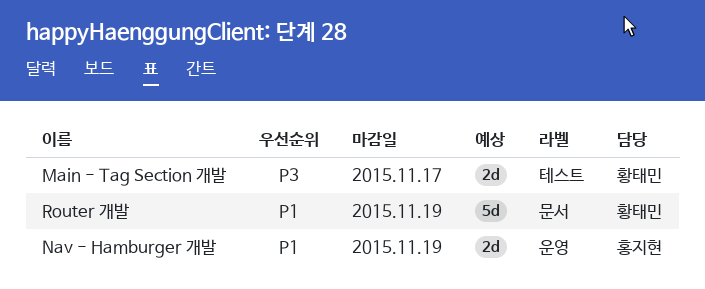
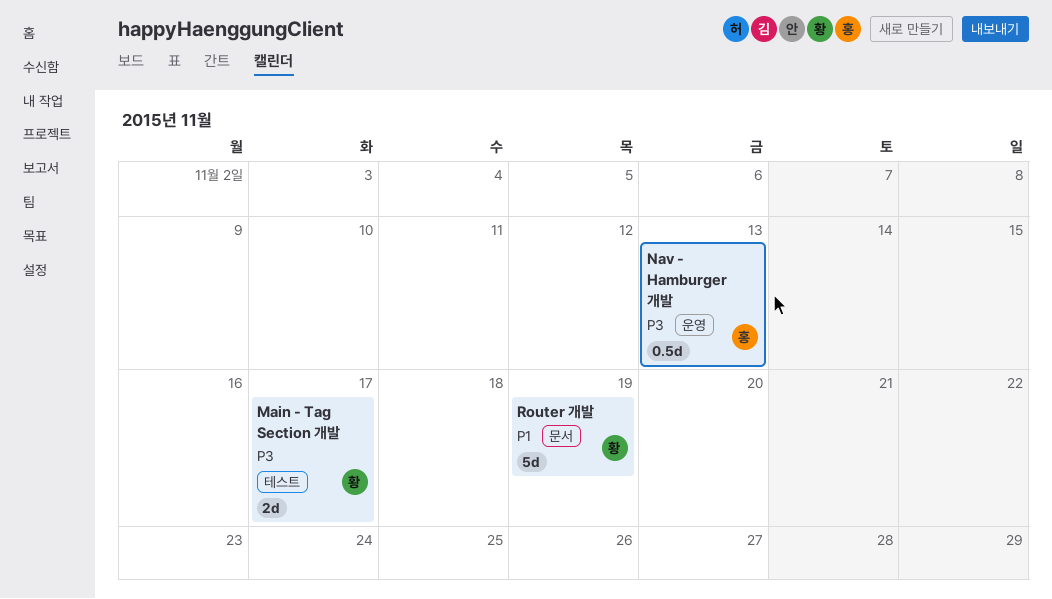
Nav - Hamburger 개발, priority: P1 -> P3
Nav - Hamburger 개발, estimate: 2d -> 0.5d
Nav - Hamburger 개발, due: Nov 19 -> Nov 13

